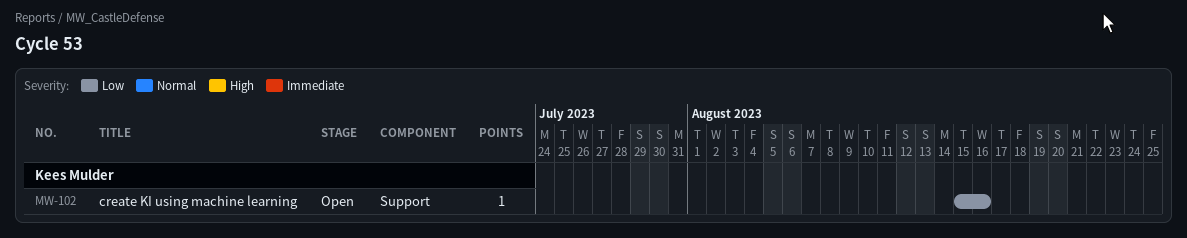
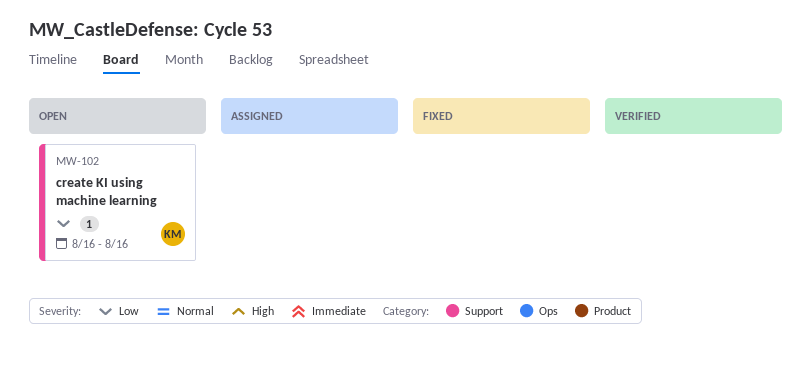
MW-102, start: Aug 15 -> Aug 16

